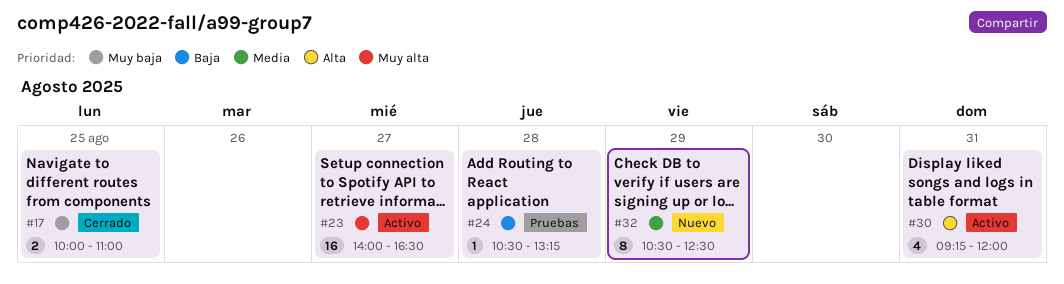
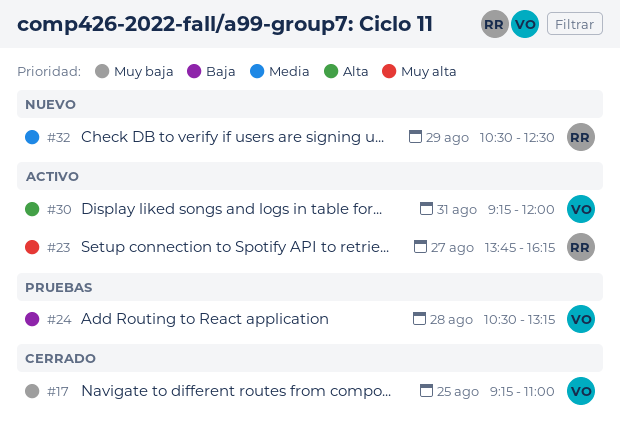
#17, begins: 10:00 -> 09:15
#23, begins: 14:00 -> 13:45
#23, ends: 16:30 -> 16:15

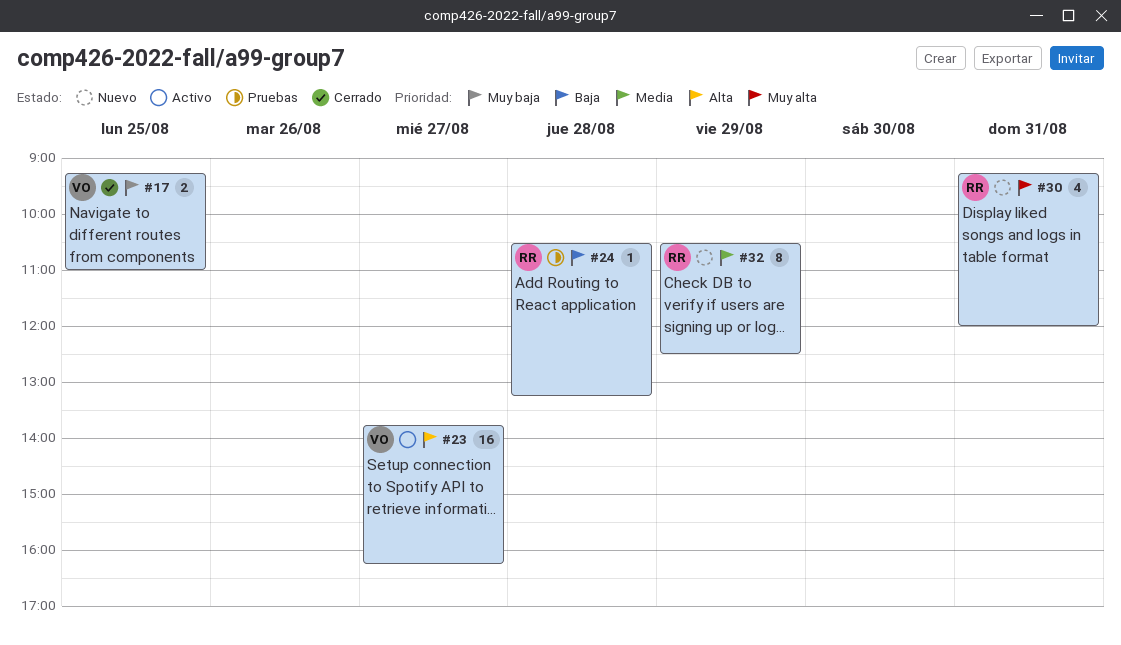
#23, owner: RR -> VO
#23, priority: Muy alta -> Alta
#24, owner: VO -> RR
#30, status: Activo -> Nuevo
#30, owner: VO -> RR
#30, priority: Alta -> Muy alta

